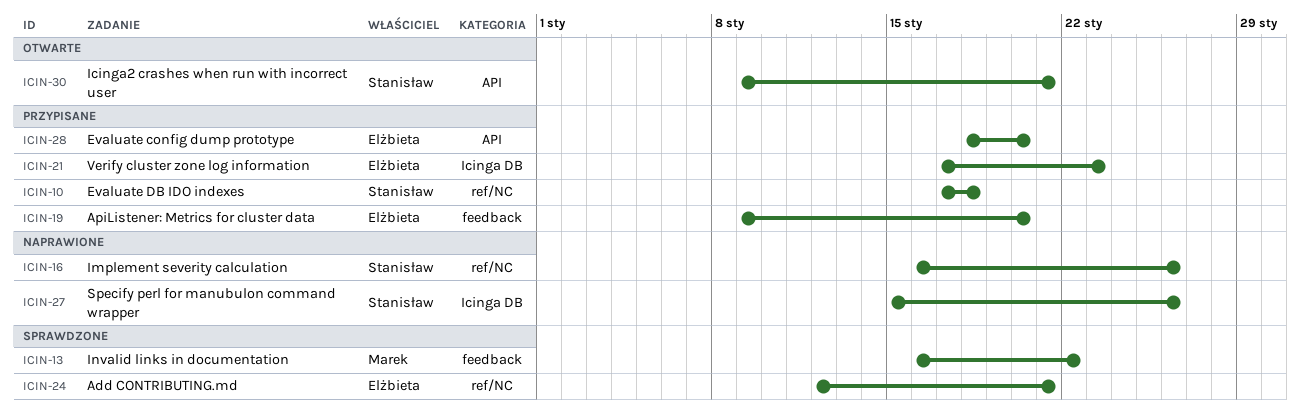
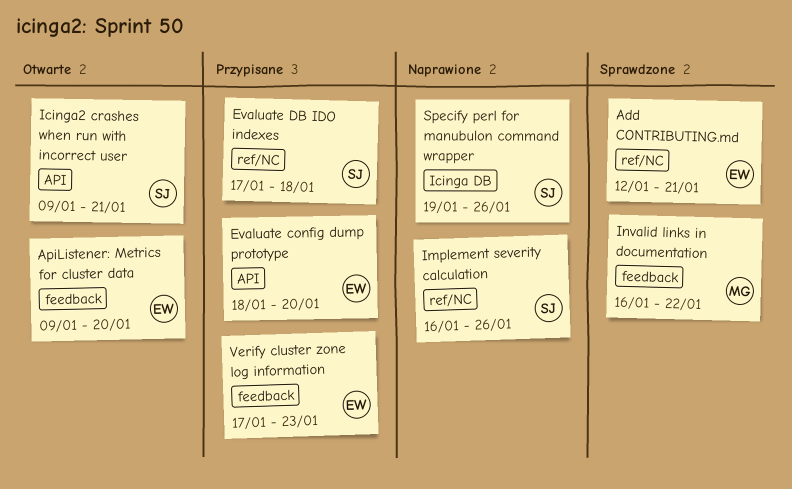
ApiListener: Metrics for cluster data, status: Przypisane -> Otwarte
Specify perl for manubulon command wrapper, start: Jan 15 -> Jan 19
Verify cluster zone log information, label: Icinga DB -> feedback

